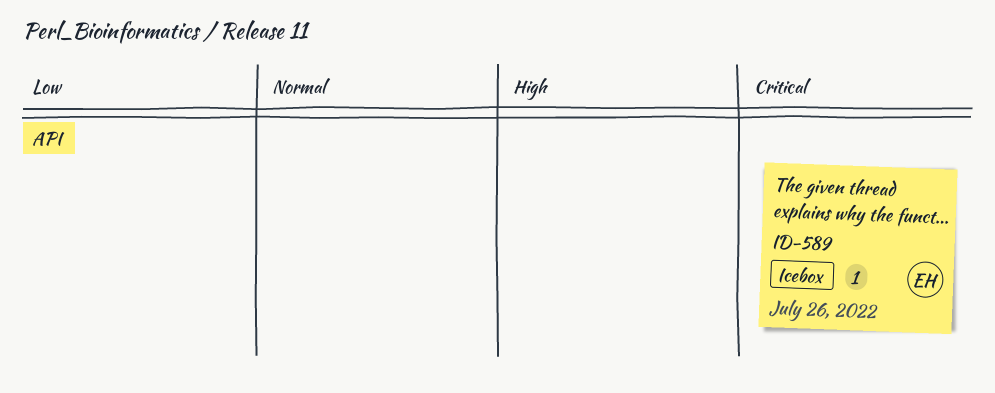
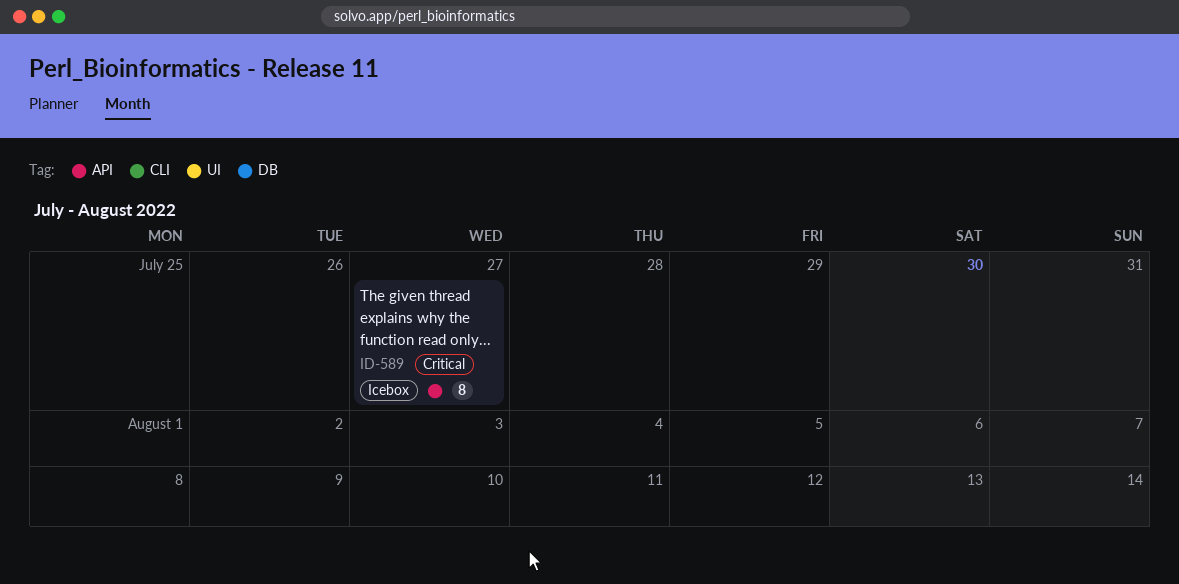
ID-589, estimate: 1 -> 8
ID-589, due: Jul 26 -> Jul 27

